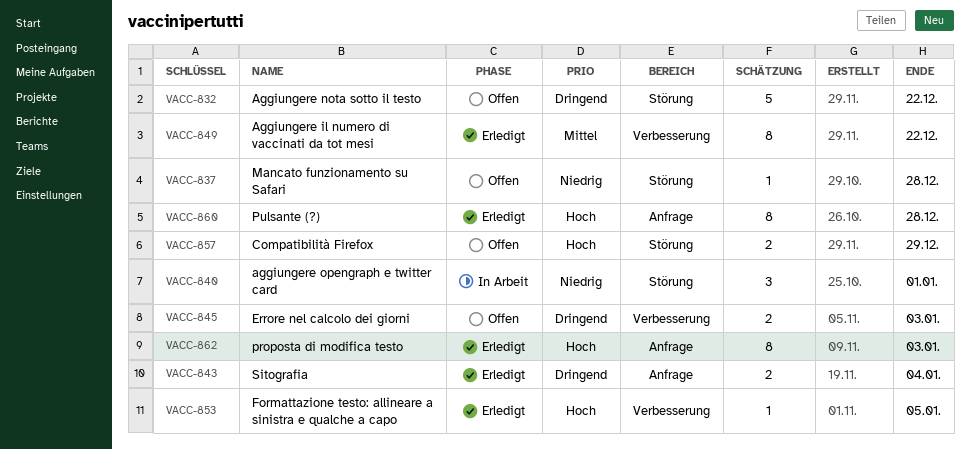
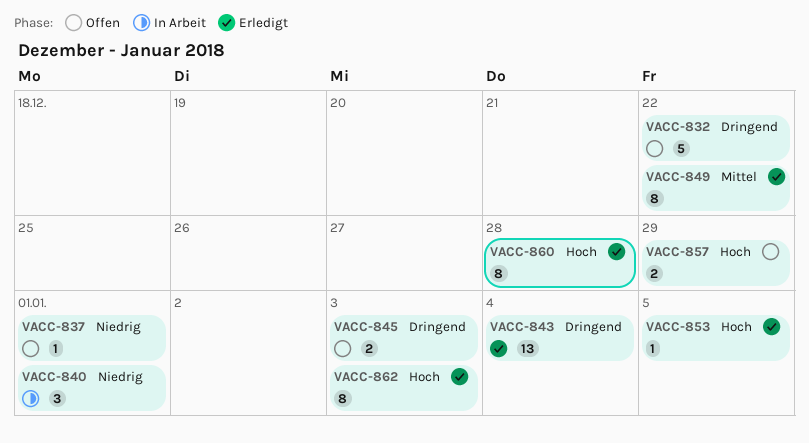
VACC-837, due: Dec 28 -> Jan 1
VACC-843, estimate: 2 -> 13

